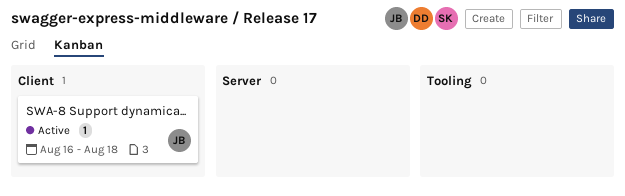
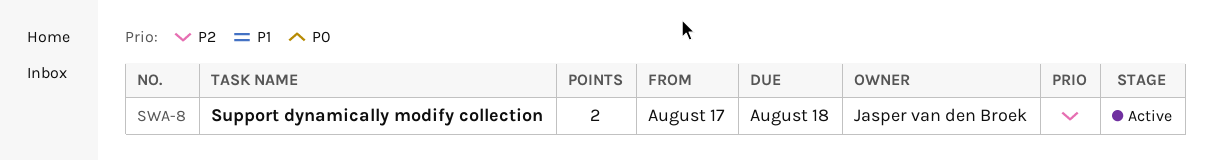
SWA-8, estimate: 1 -> 2
SWA-8, start: Aug 16 -> Aug 17

